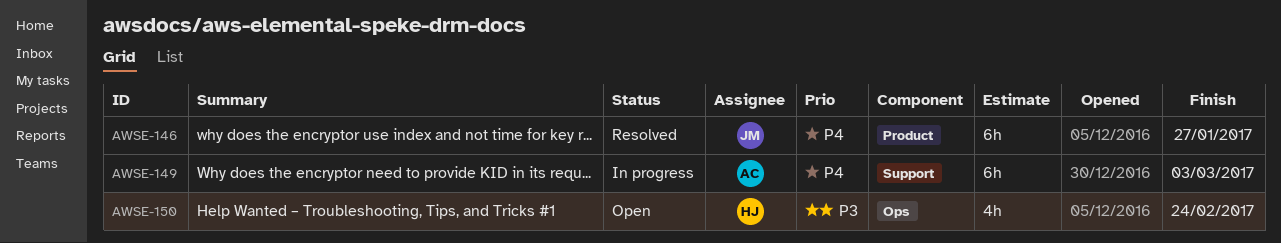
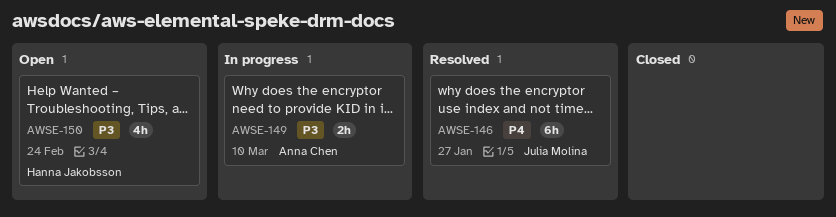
AWSE-149, priority: P4 -> P3
AWSE-149, estimate: 6h -> 2h
AWSE-149, due: Mar 3 -> Mar 10

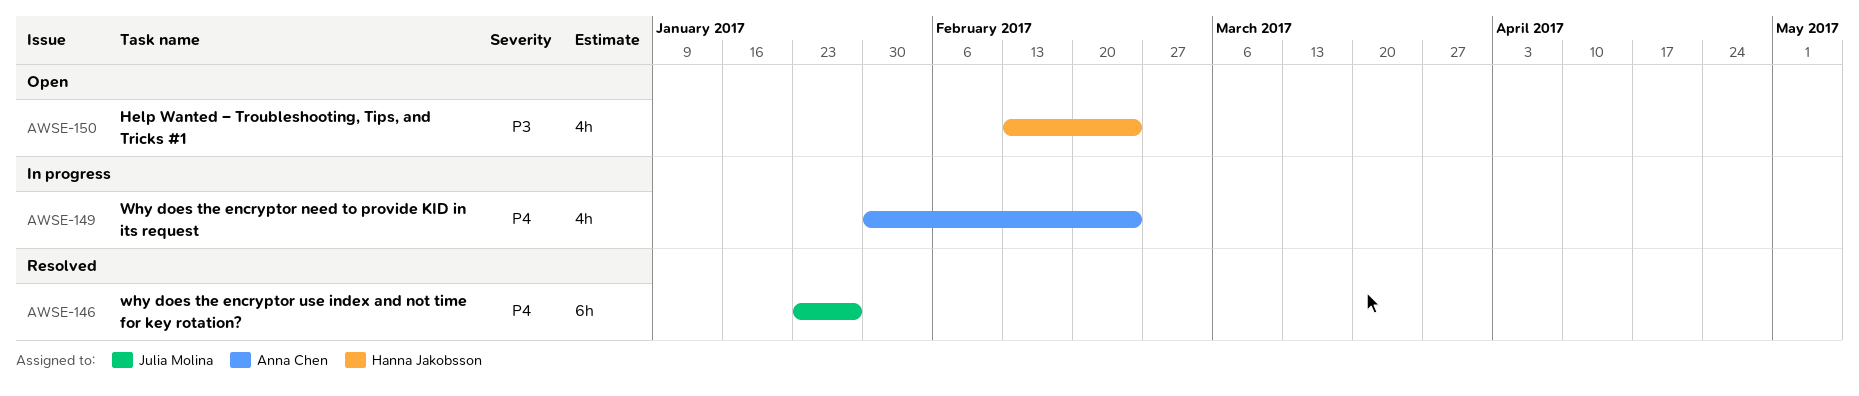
AWSE-149, priority: P3 -> P4
AWSE-149, estimate: 2h -> 4h
AWSE-149, due: Mar 10 -> Feb 24

